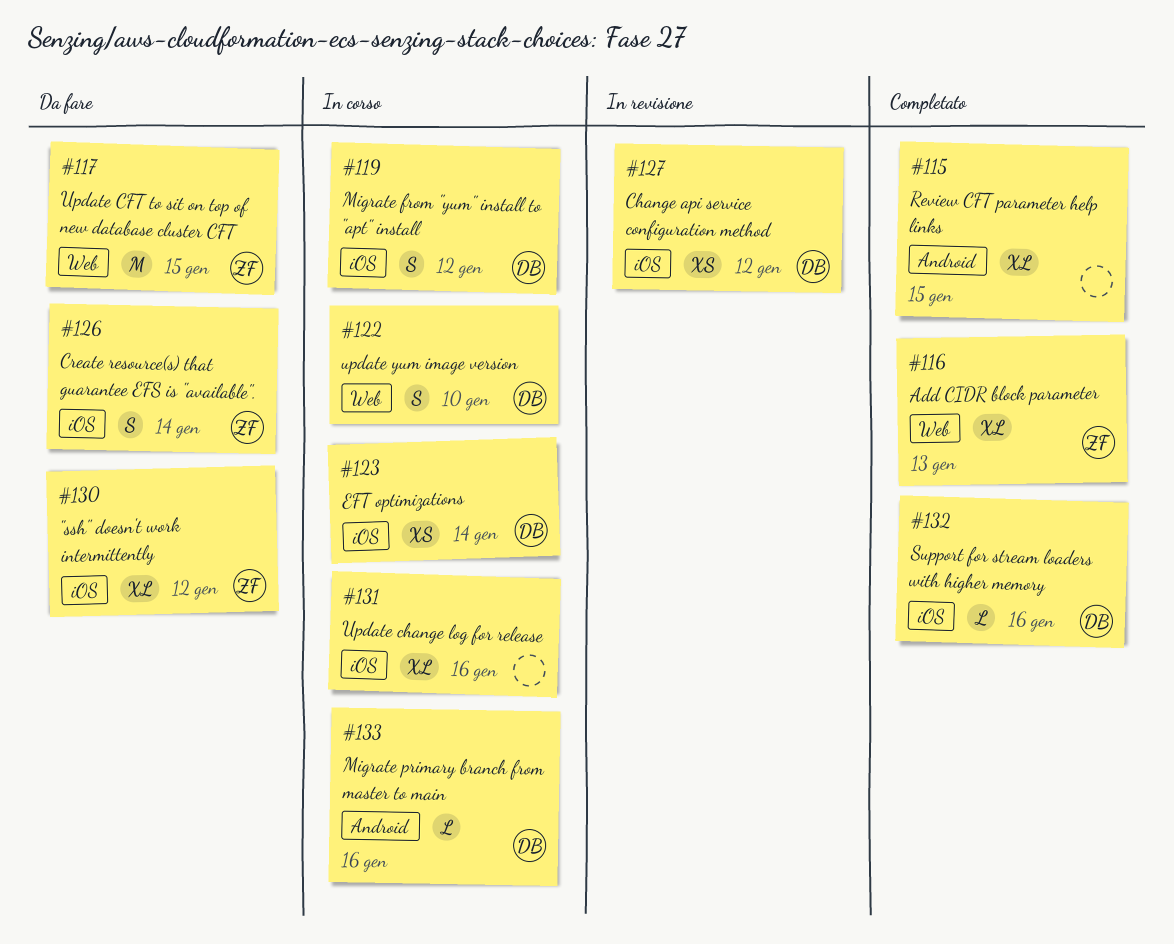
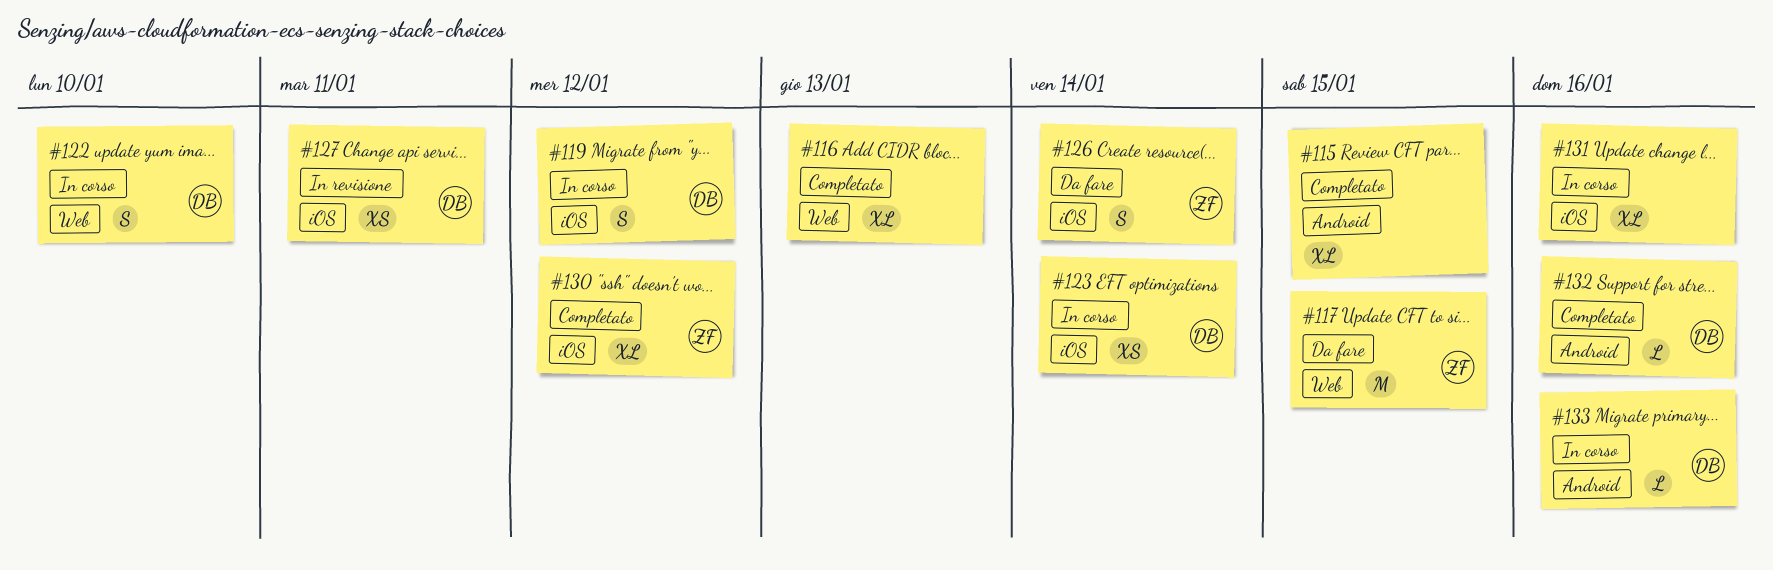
#116, owner: ZF -> none
#127, due: Jan 12 -> Jan 11
#130, status: Da fare -> Completato
#132, label: iOS -> Android

